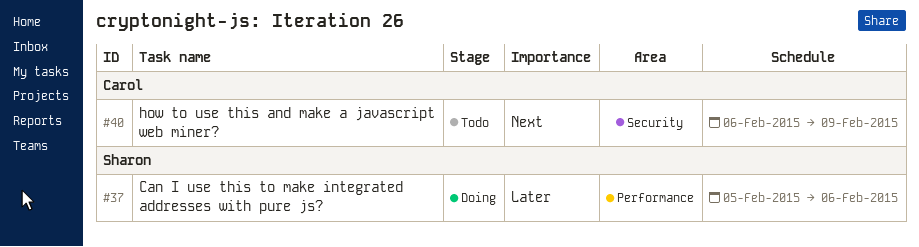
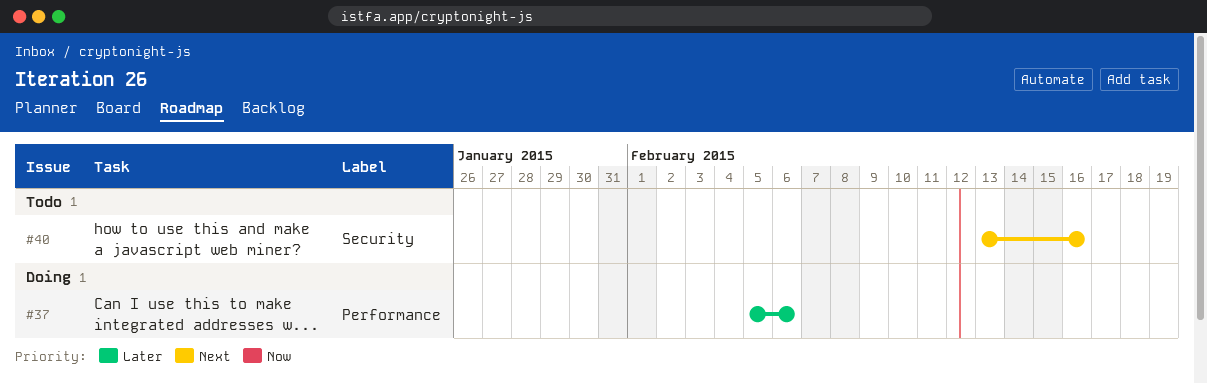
#40, start: Feb 6 -> Feb 13
#40, due: Feb 9 -> Feb 16

